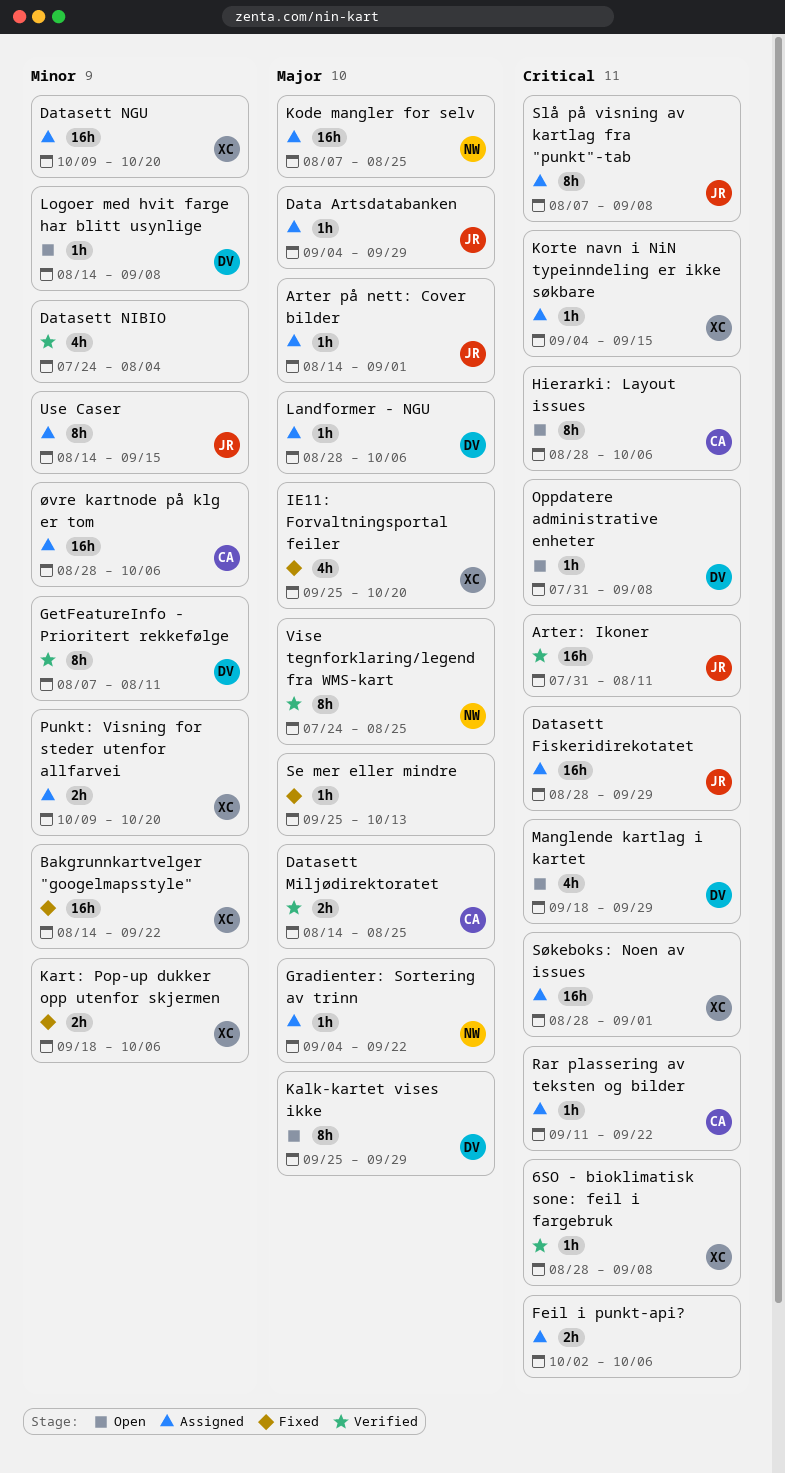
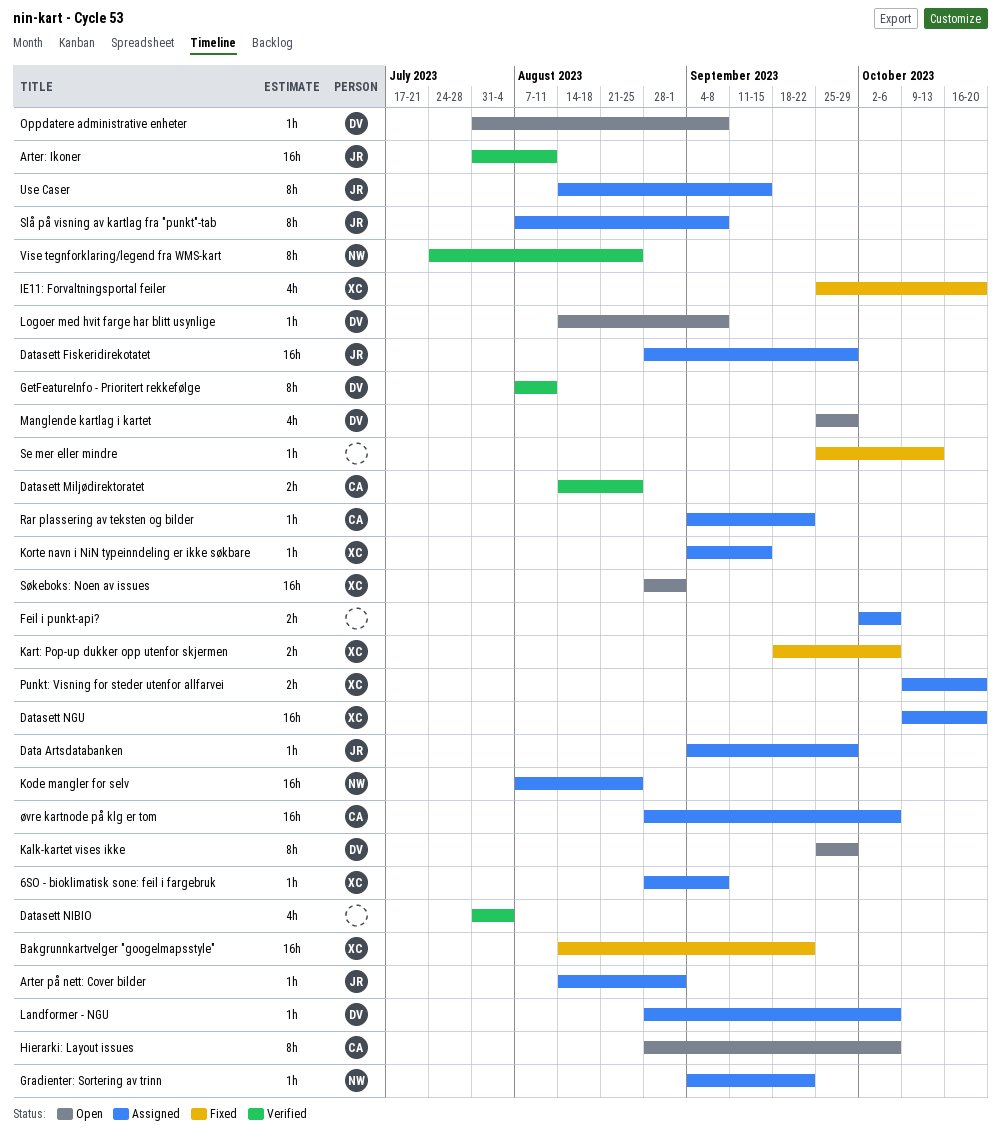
6SO - bioklimatisk sone: feil i fargebruk, status: Verified -> Assigned
Datasett NIBIO, start: Jul 24 -> Jul 31
Manglende kartlag i kartet, start: Sep 18 -> Sep 25
Rar plassering av teksten og bilder, start: Sep 11 -> Sep 4
Søkeboks: Noen av issues, status: Assigned -> Open

